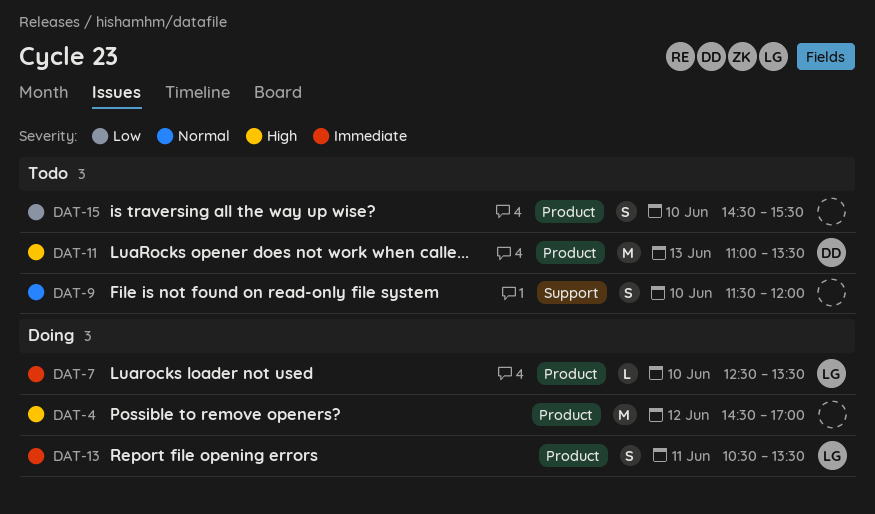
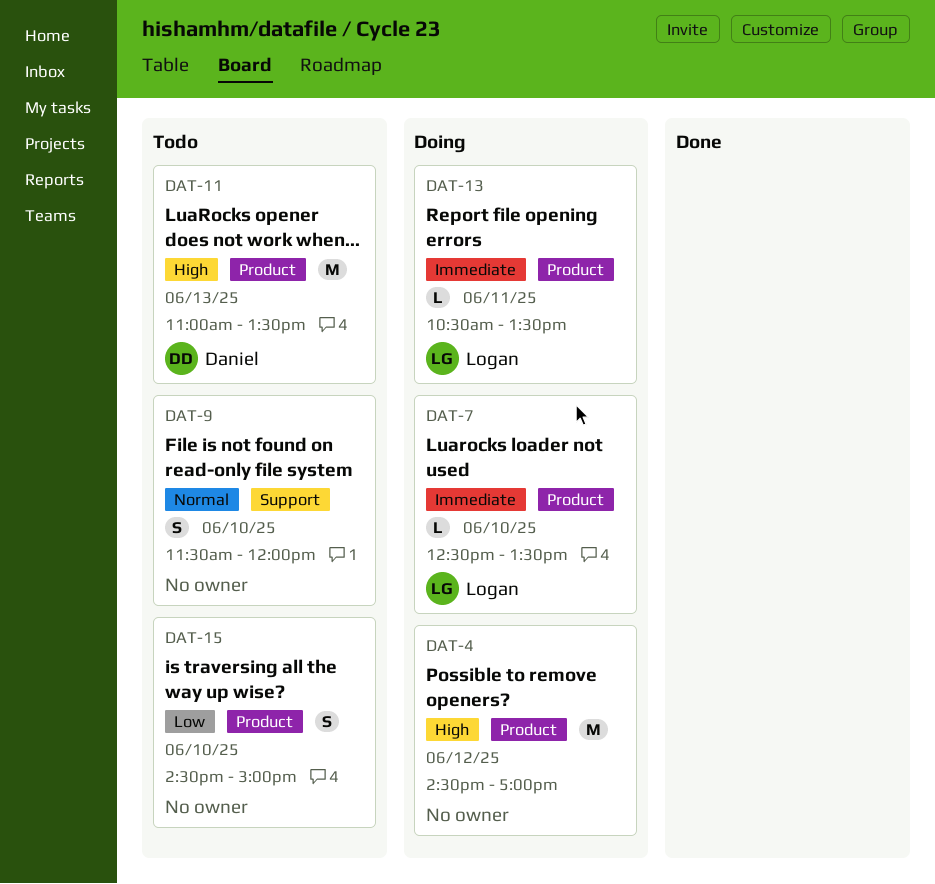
DAT-13, estimate: S -> L
DAT-15, ends: 15:30 -> 15:00

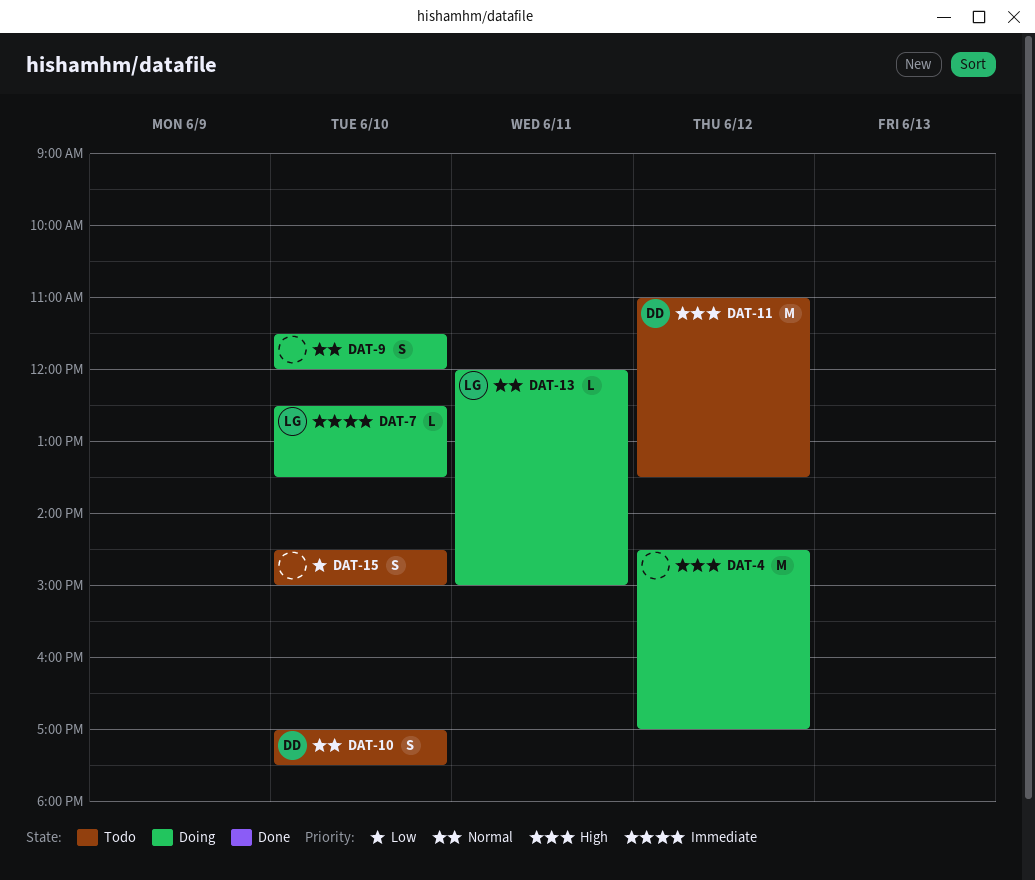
DAT-9, status: Todo -> Doing
DAT-10: none -> present
DAT-11, day: Jun 13 -> Jun 12
DAT-13, priority: Immediate -> Normal
DAT-13, begins: 10:30 -> 12:00
DAT-13, ends: 13:30 -> 15:00

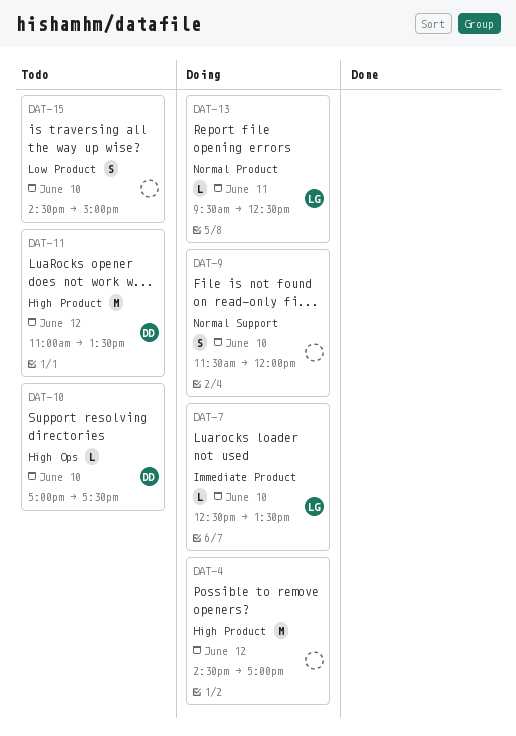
DAT-10, priority: Normal -> High
DAT-10, estimate: S -> L
DAT-13, begins: 12:00 -> 09:30
DAT-13, ends: 15:00 -> 12:30

